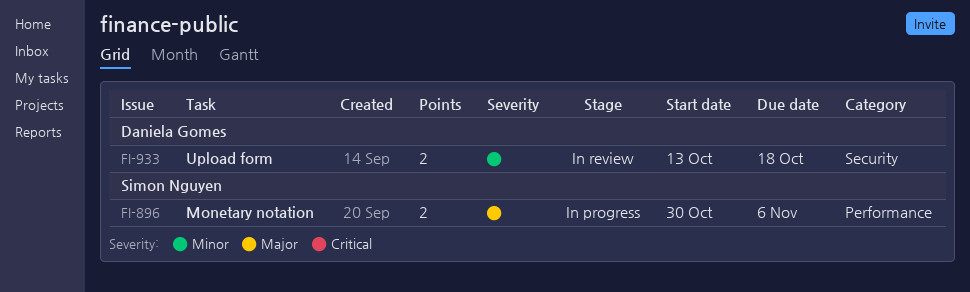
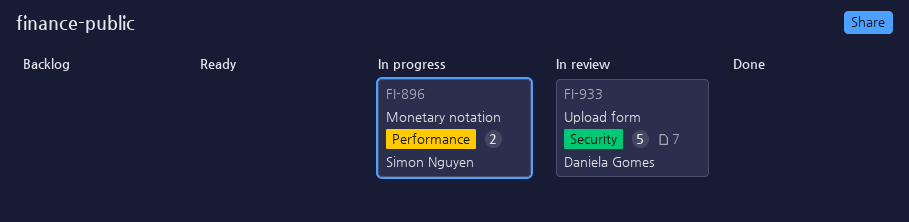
FI-933, estimate: 2 -> 5

